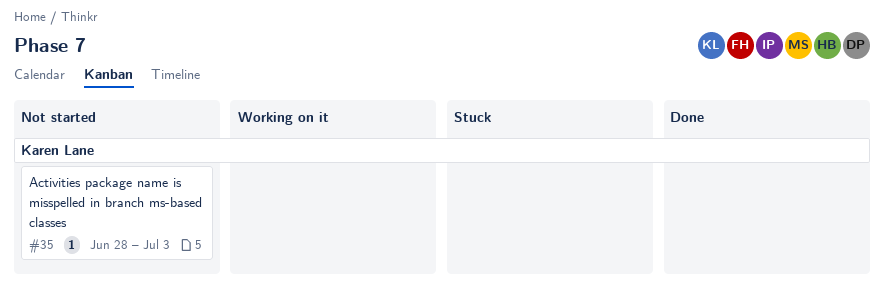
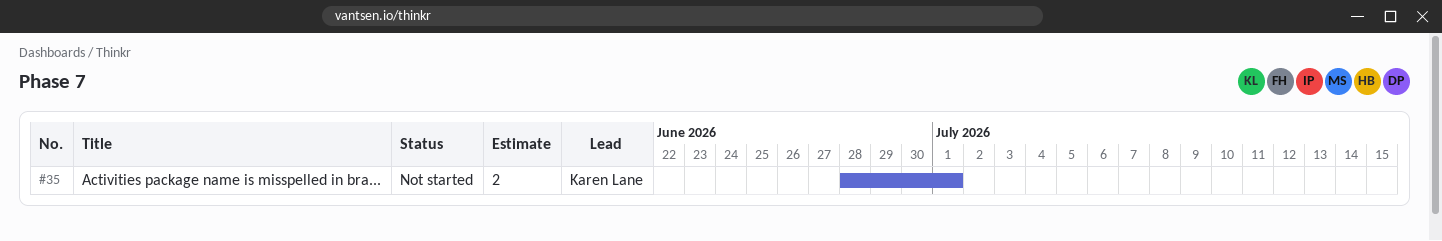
#35, estimate: 1 -> 2
#35, due: Jul 3 -> Jul 1

